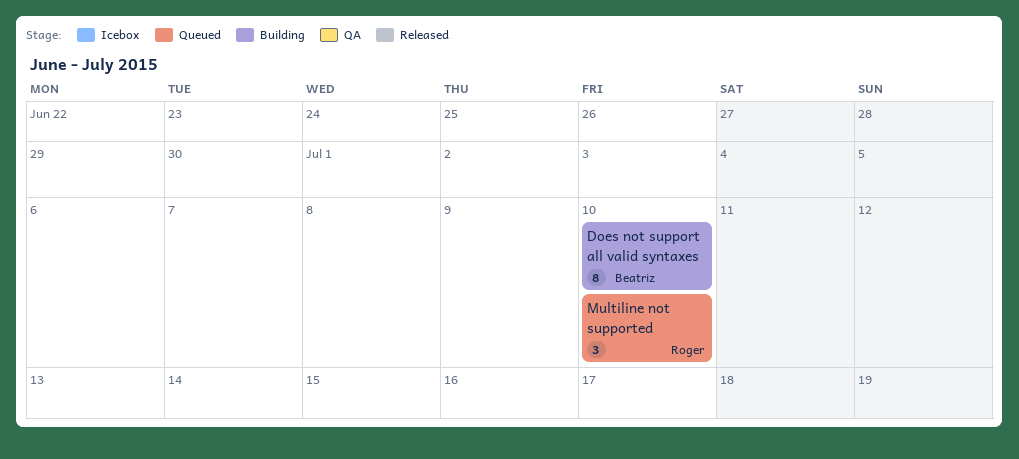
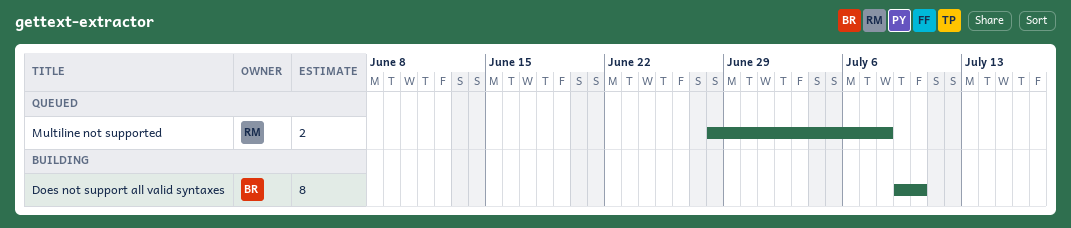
Multiline not supported, estimate: 3 -> 2
Multiline not supported, due: Jul 10 -> Jul 8

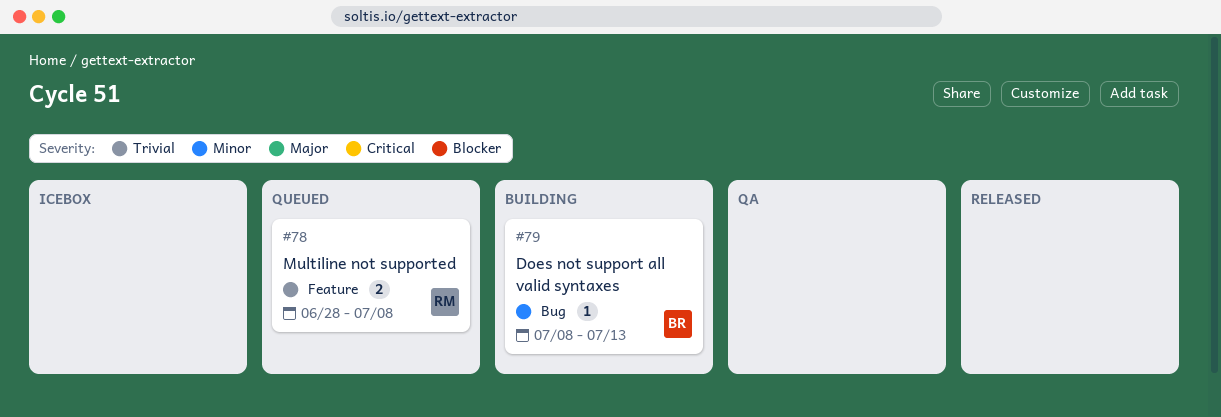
Does not support all valid syntaxes, estimate: 8 -> 1
Does not support all valid syntaxes, start: Jul 9 -> Jul 8
Does not support all valid syntaxes, due: Jul 10 -> Jul 13

